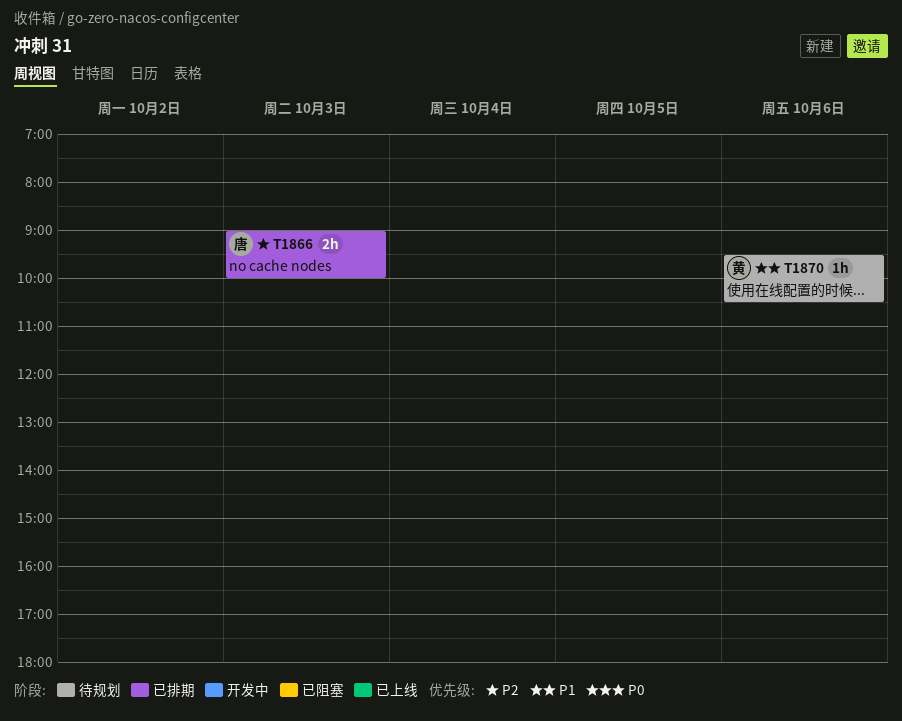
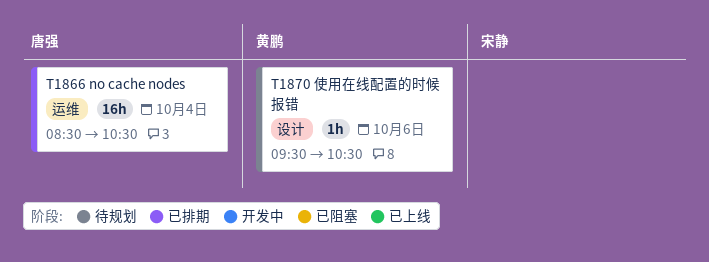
T1866, estimate: 2h -> 16h
T1866, day: Oct 3 -> Oct 4
T1866, begins: 09:00 -> 08:30
T1866, ends: 10:00 -> 10:30

